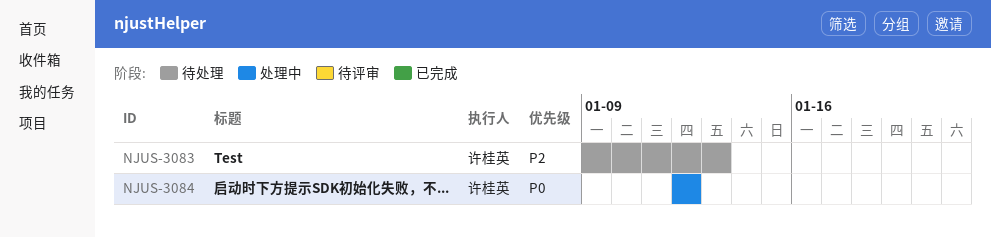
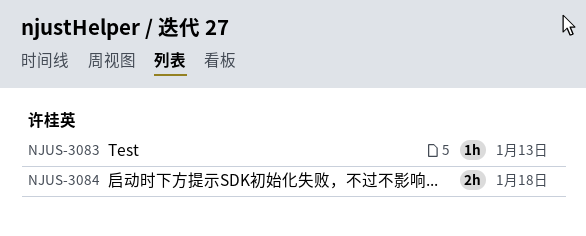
NJUS-3084, due: Jan 12 -> Jan 18

